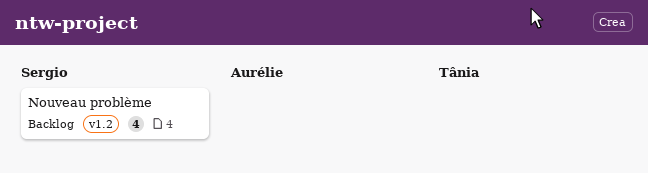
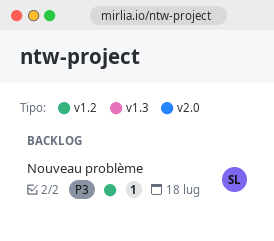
Nouveau problème, estimate: 4 -> 1

